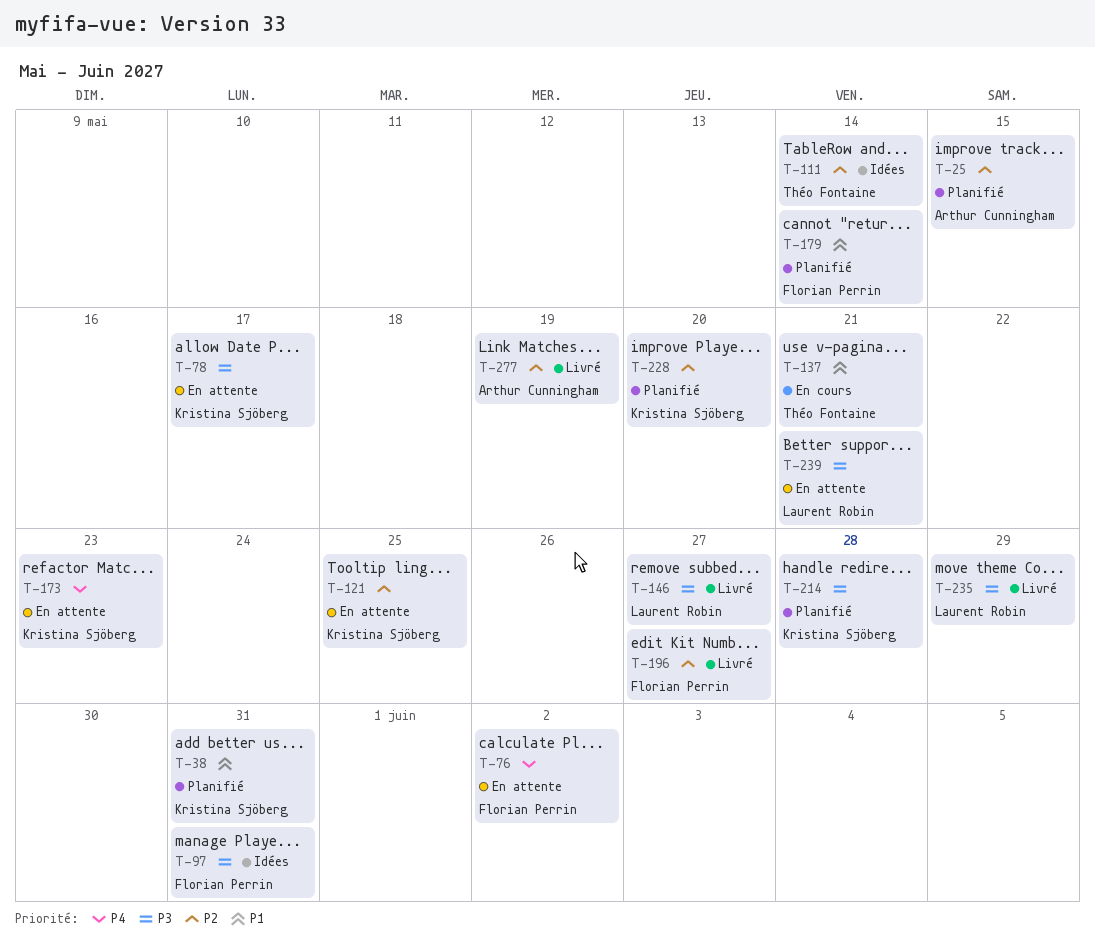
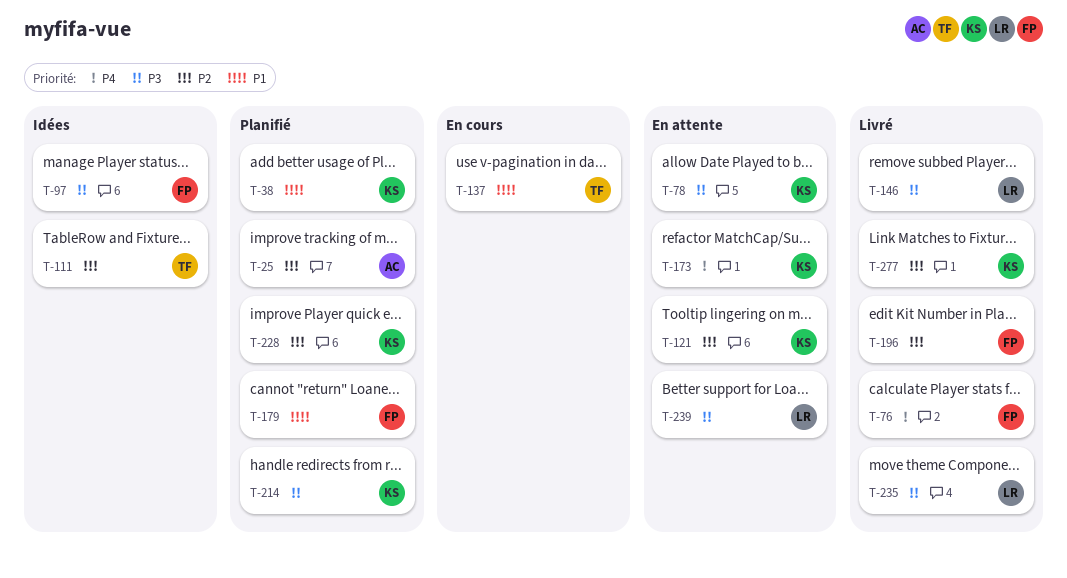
T-76, status: En attente -> Livré
T-277, owner: Arthur Cunningham -> Kristina Sjöberg

